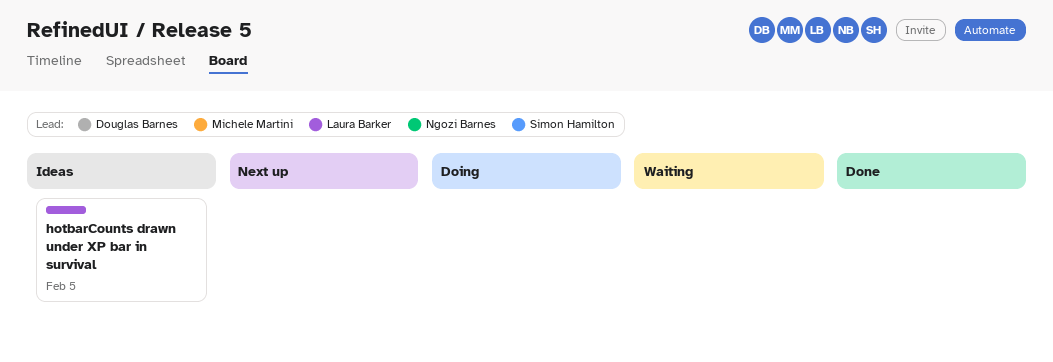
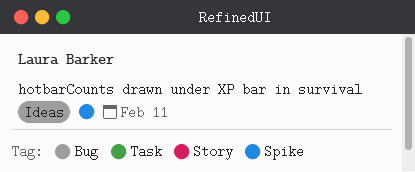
hotbarCounts drawn under XP bar in survival, due: Feb 5 -> Feb 11

